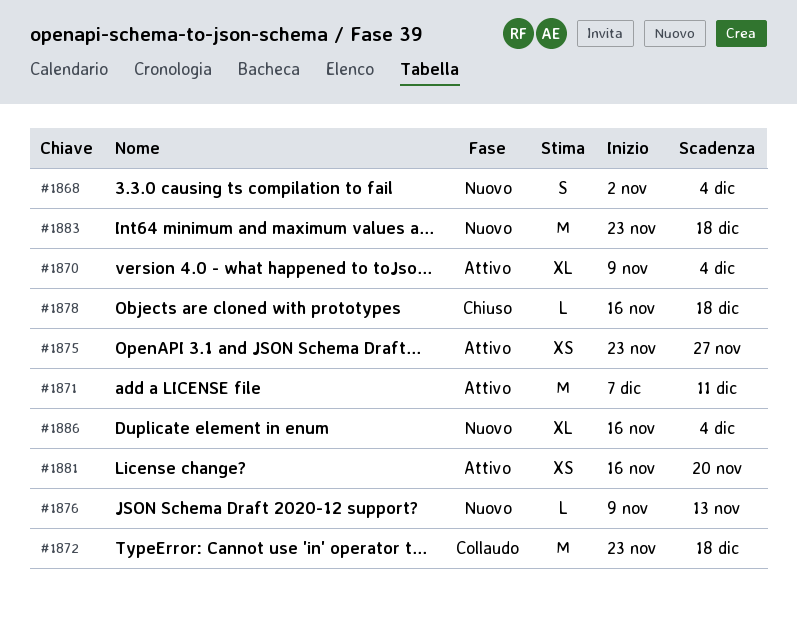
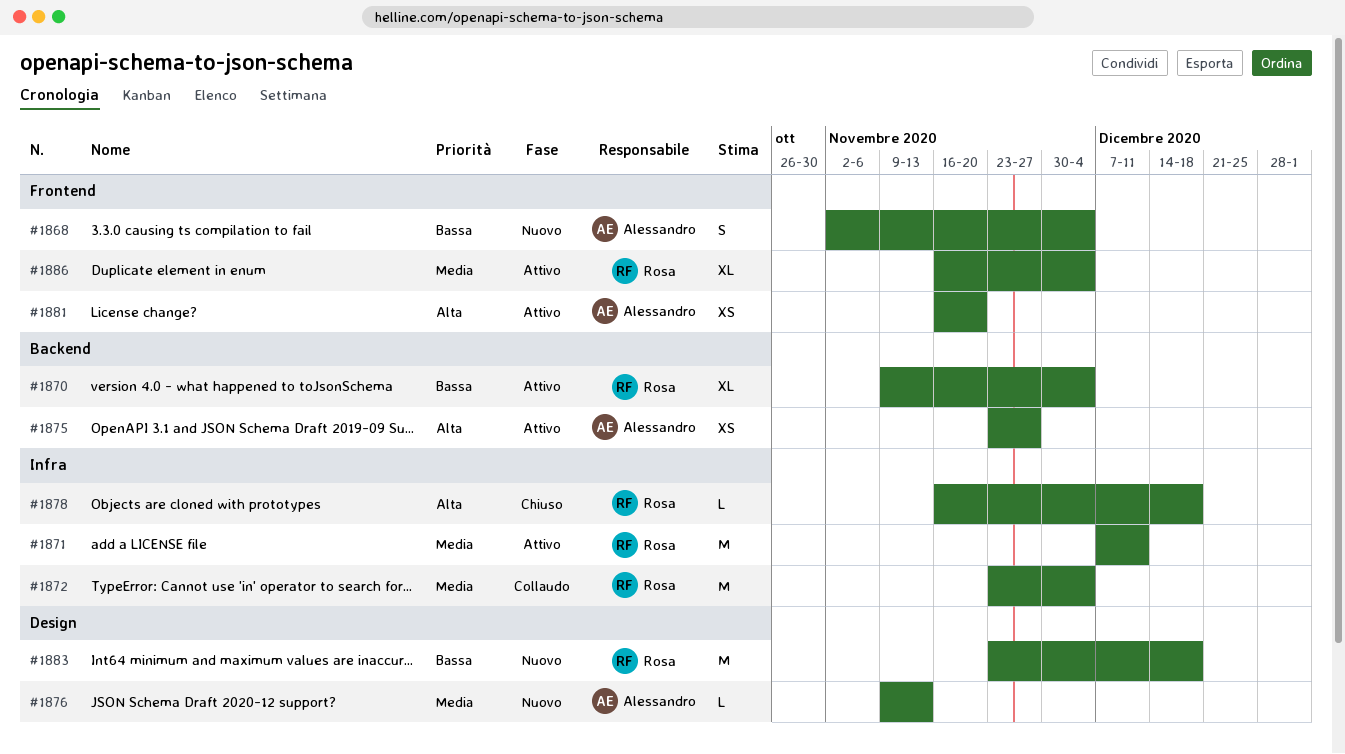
#1872, due: Dec 18 -> Dec 4
#1886, status: Nuovo -> Attivo

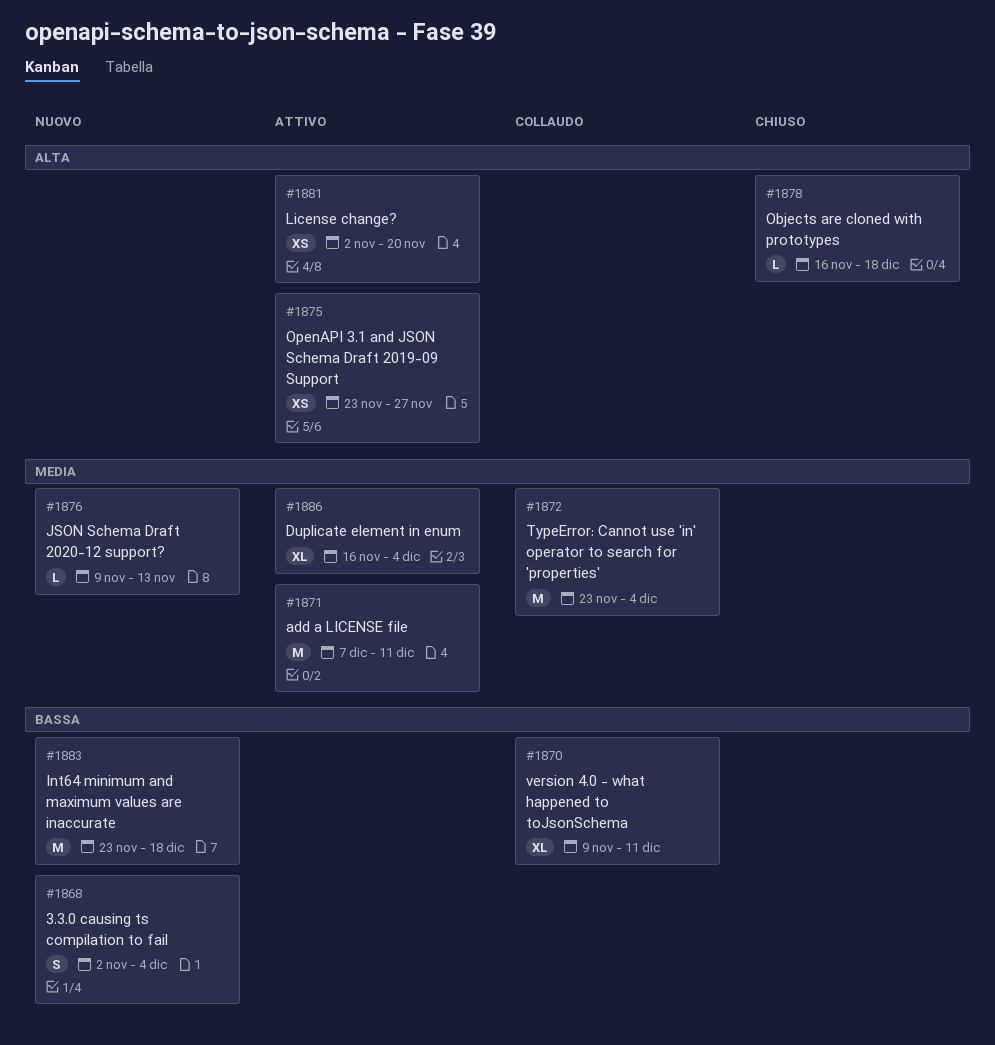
#1870, status: Attivo -> Collaudo
#1870, due: Dec 4 -> Dec 11
#1881, start: Nov 16 -> Nov 2

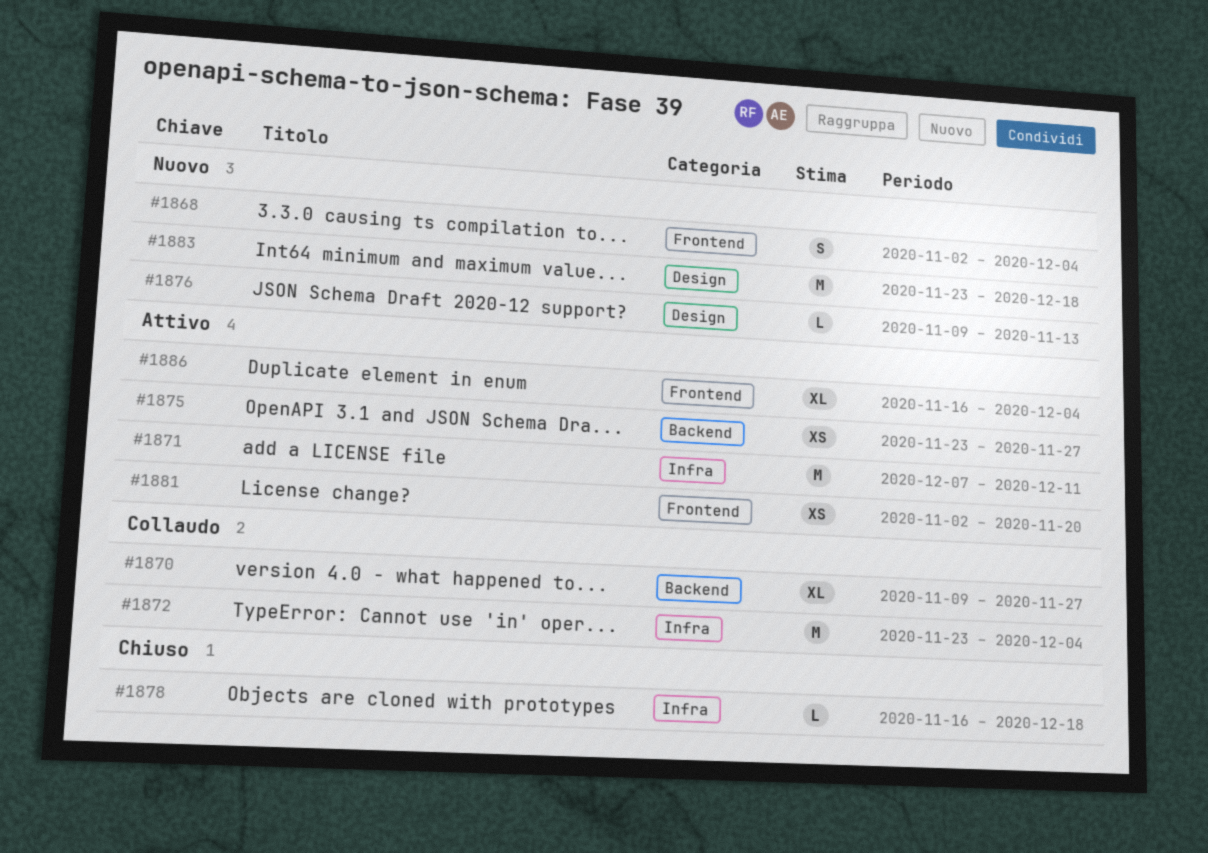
#1870, due: Dec 11 -> Nov 27

